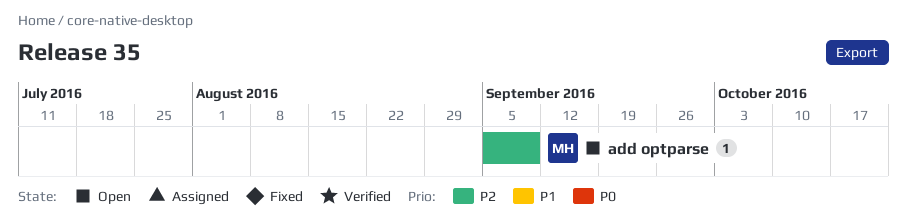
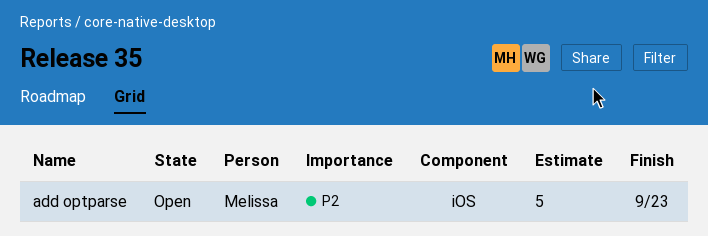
add optparse, estimate: 1 -> 5
add optparse, due: Sep 9 -> Sep 23

